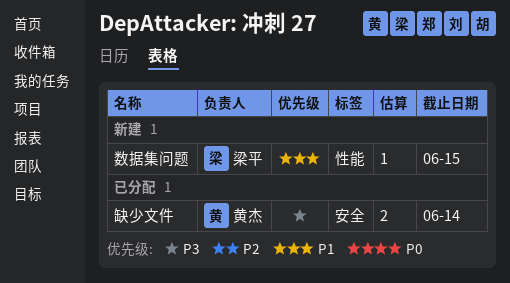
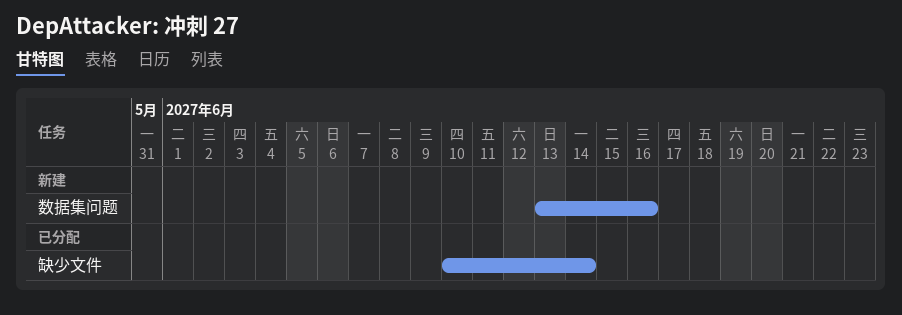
数据集问题, due: Jun 15 -> Jun 16

